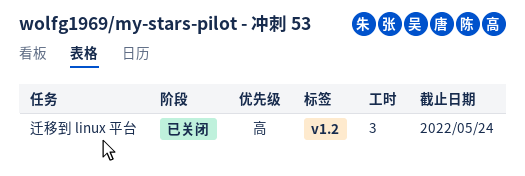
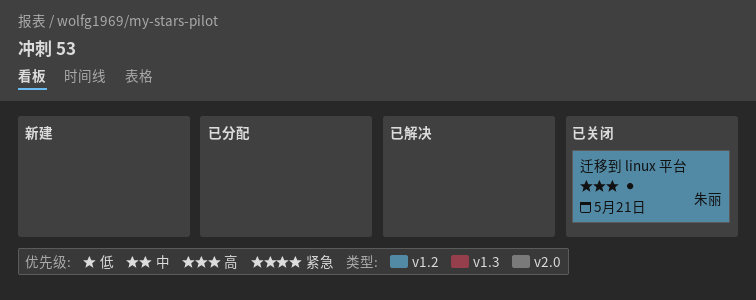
迁移到 linux 平台, estimate: 3 -> 1
迁移到 linux 平台, due: May 24 -> May 21

